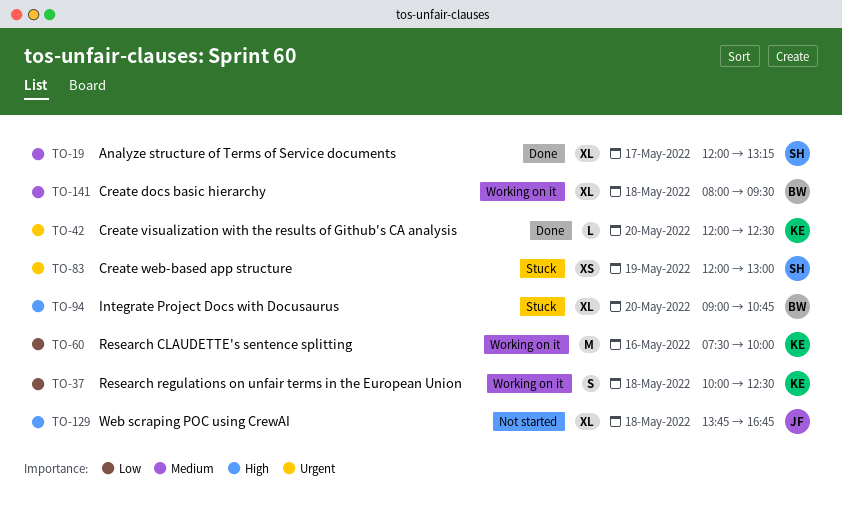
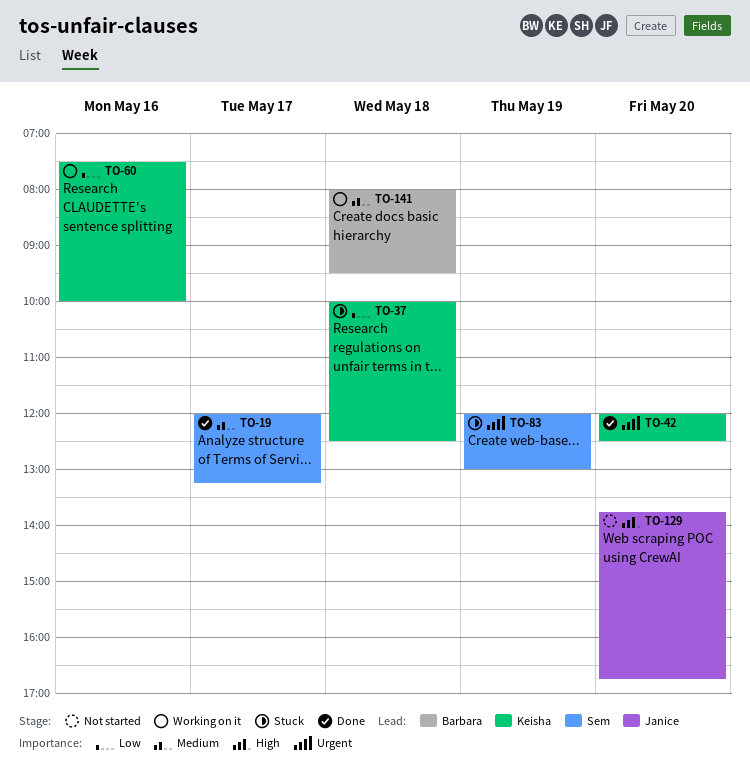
TO-37, status: Working on it -> Stuck
TO-94: present -> none
TO-129, day: May 18 -> May 20

